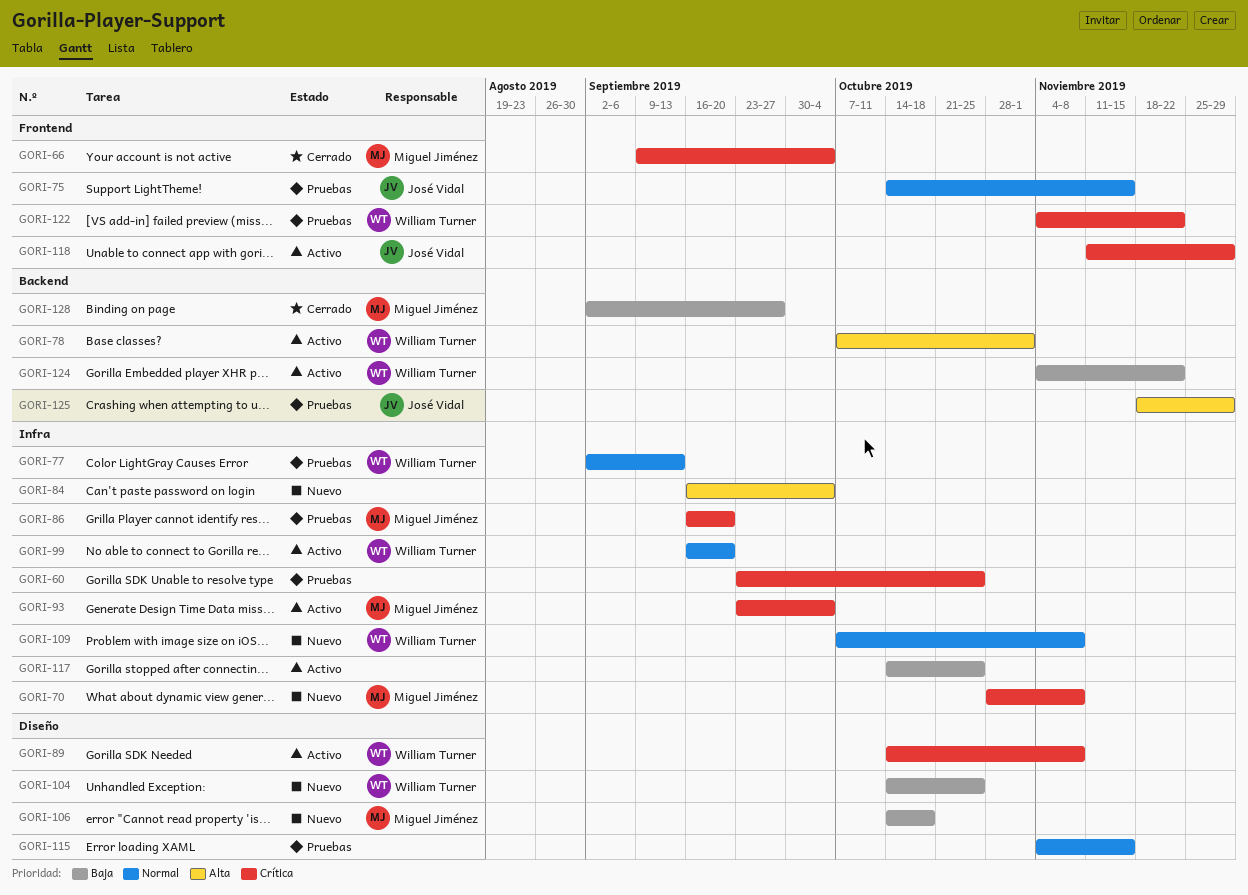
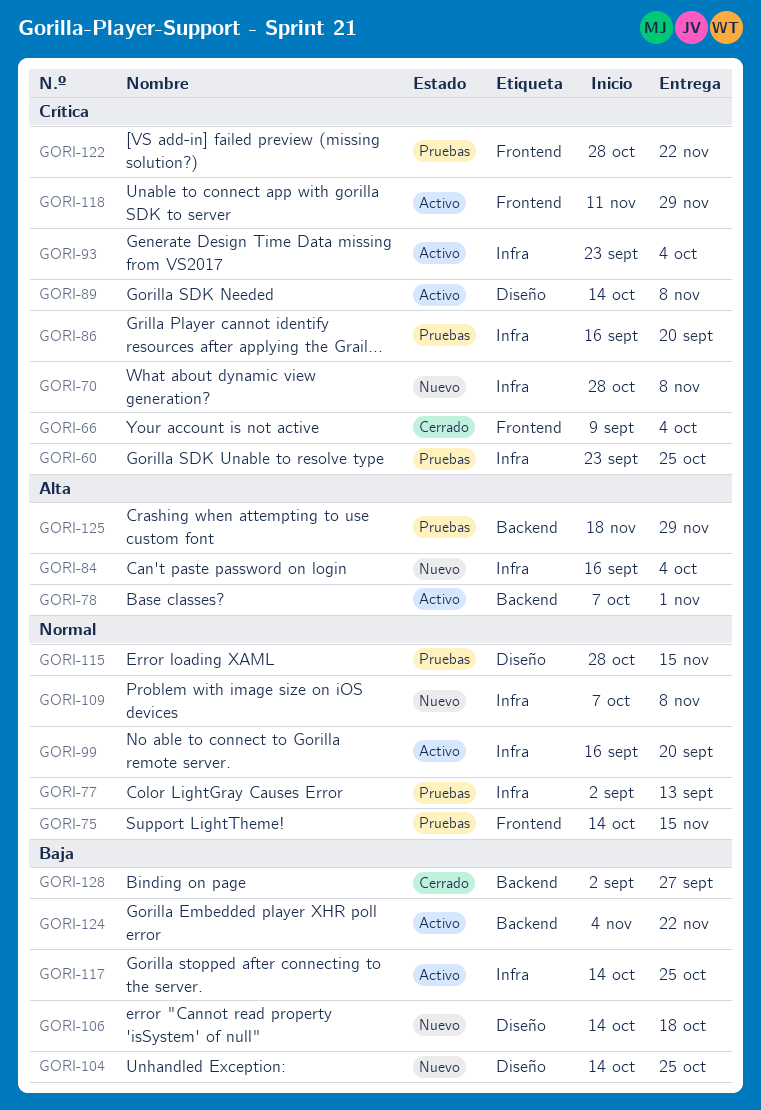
GORI-115, start: Nov 4 -> Oct 28
GORI-122, start: Nov 4 -> Oct 28

